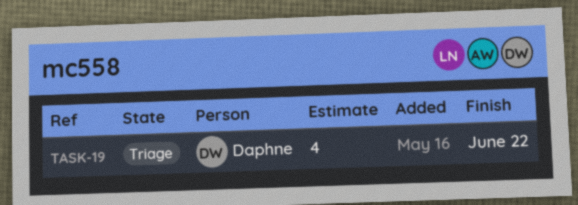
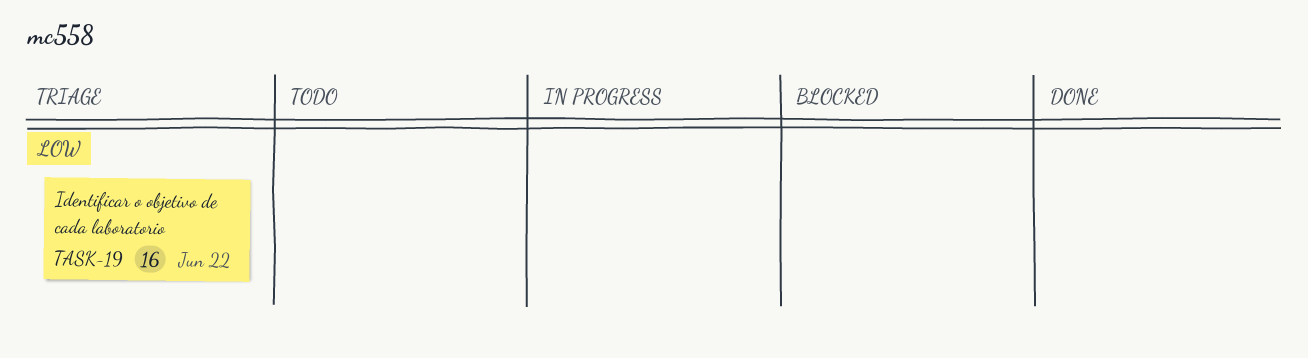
TASK-19, estimate: 4 -> 16

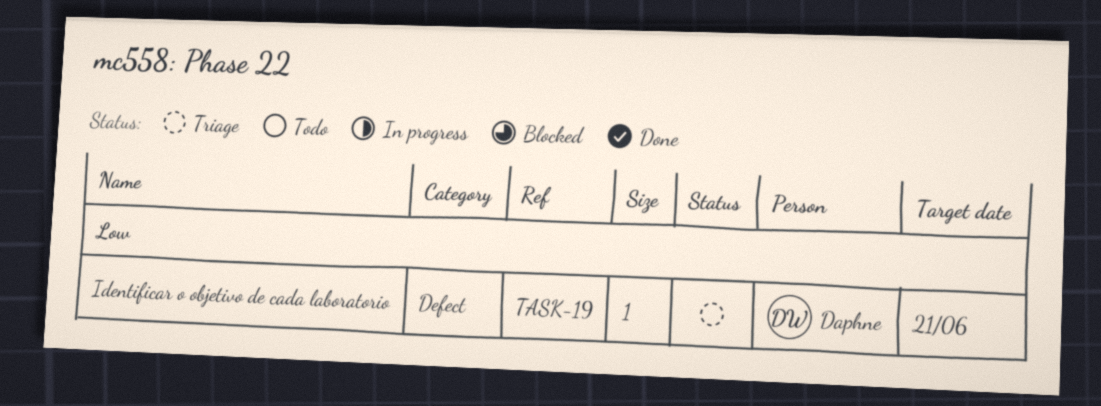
TASK-19, estimate: 16 -> 1
TASK-19, due: Jun 22 -> Jun 21

